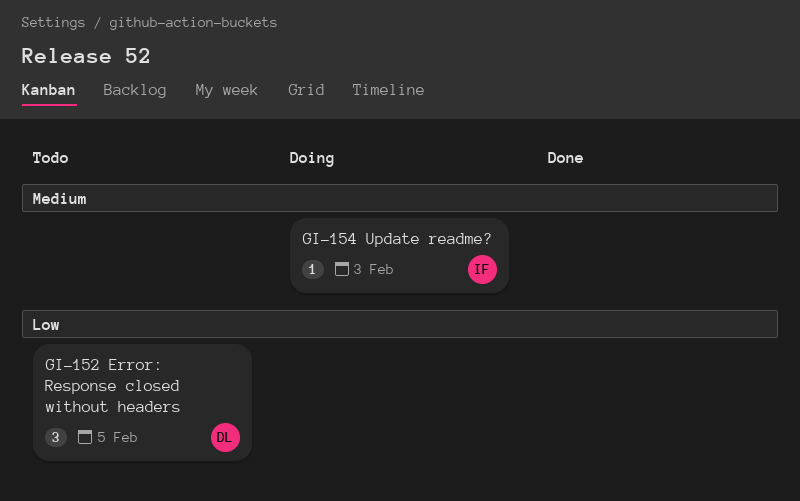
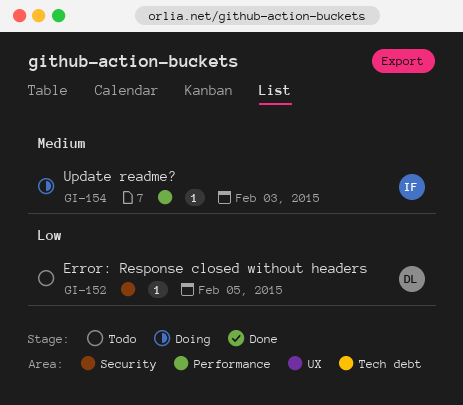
GI-152, estimate: 3 -> 1

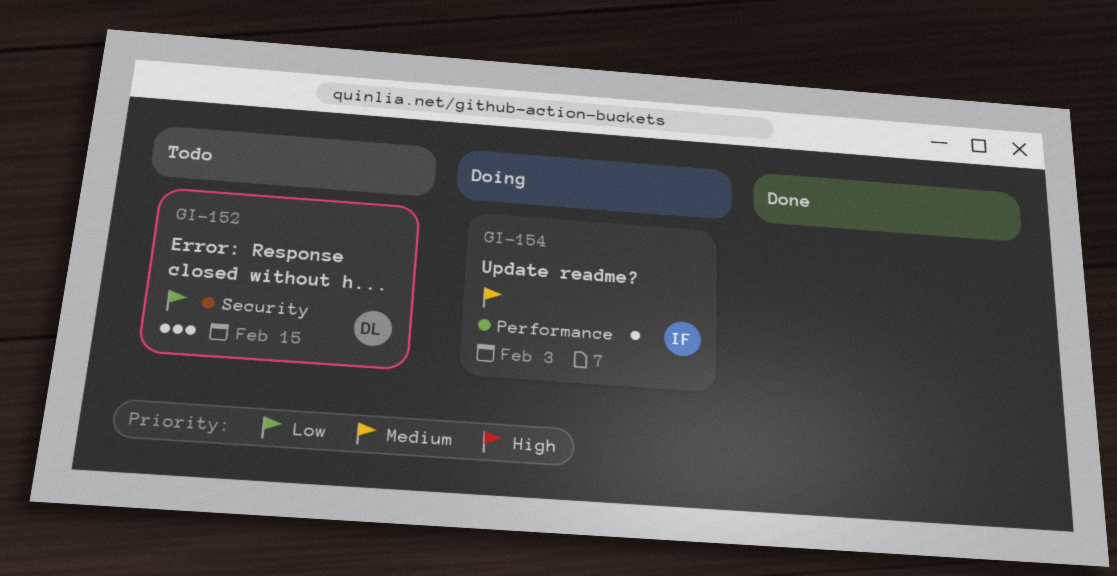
GI-152, estimate: 1 -> 3
GI-152, due: Feb 5 -> Feb 15

